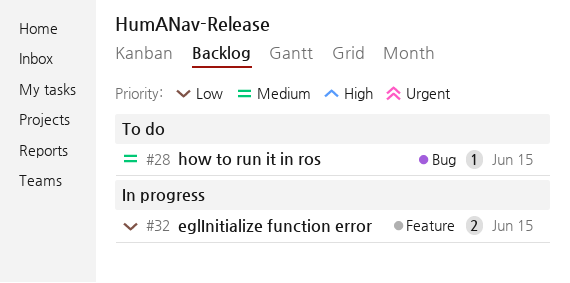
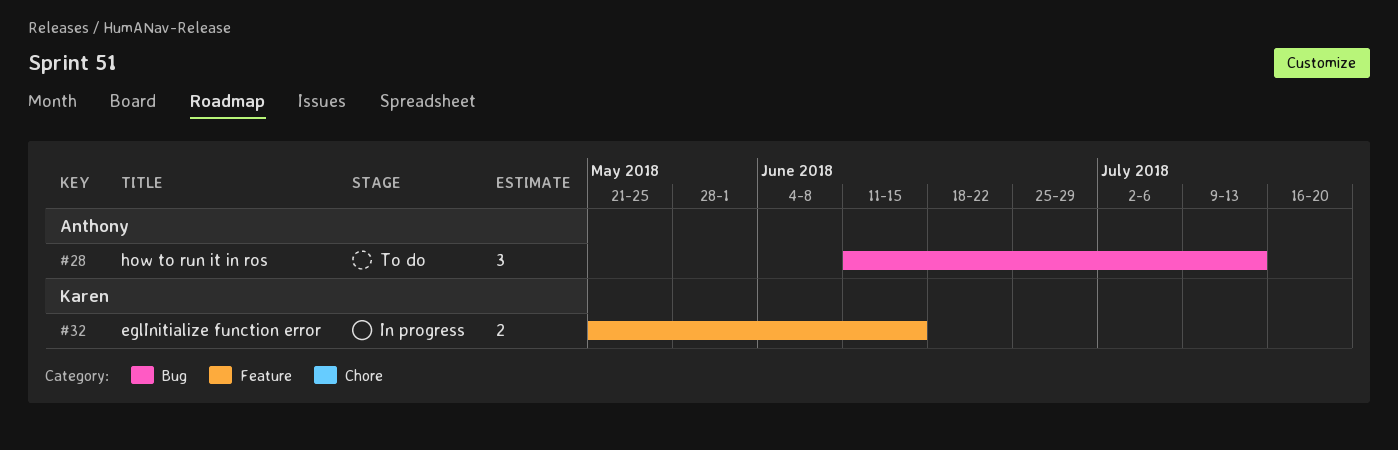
#28, estimate: 1 -> 3
#28, due: Jun 15 -> Jul 13

